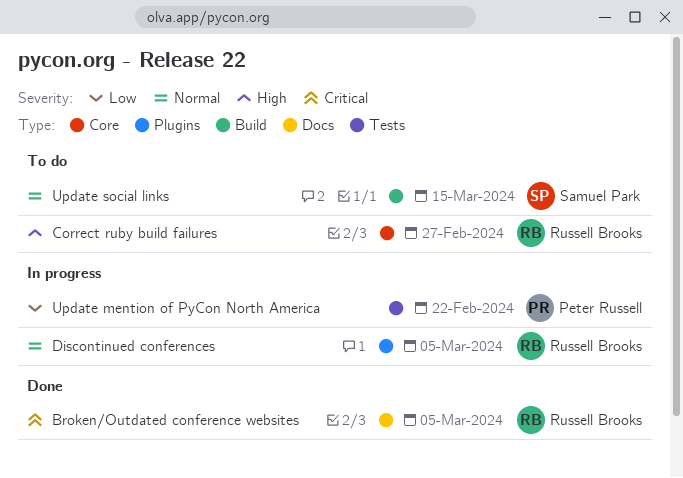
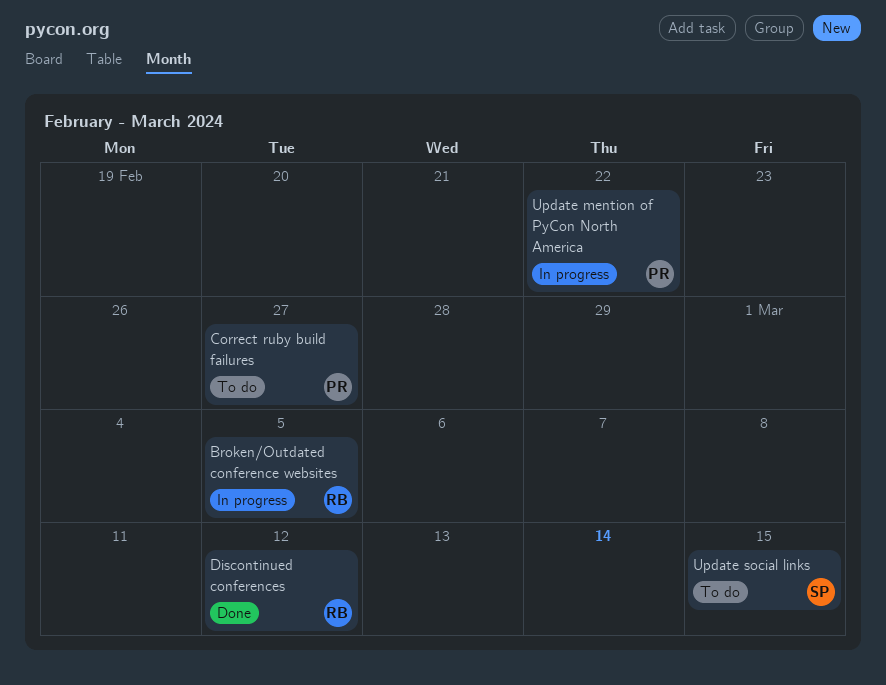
Broken/Outdated conference websites, status: Done -> In progress
Correct ruby build failures, owner: Russell Brooks -> Peter Russell
Discontinued conferences, status: In progress -> Done
Discontinued conferences, due: Mar 5 -> Mar 12

